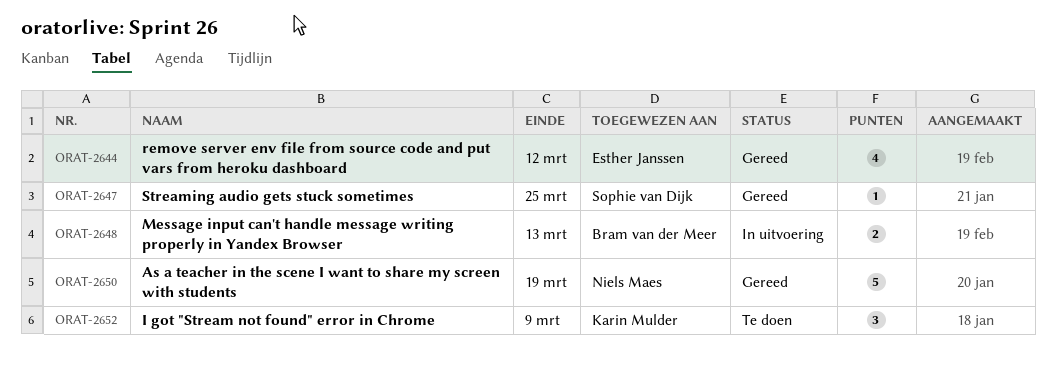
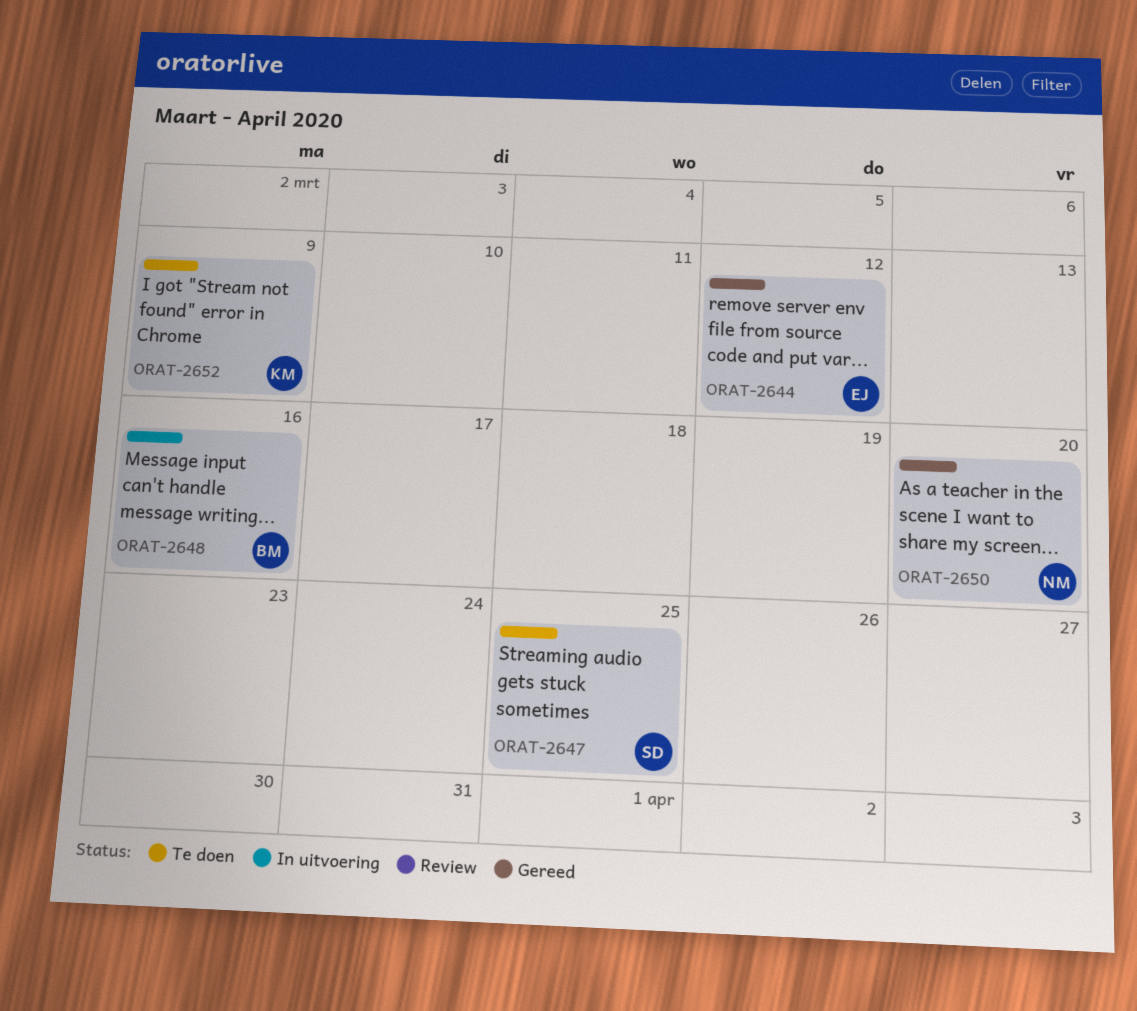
ORAT-2647, status: Gereed -> Te doen
ORAT-2648, due: Mar 13 -> Mar 16
ORAT-2650, due: Mar 19 -> Mar 20

